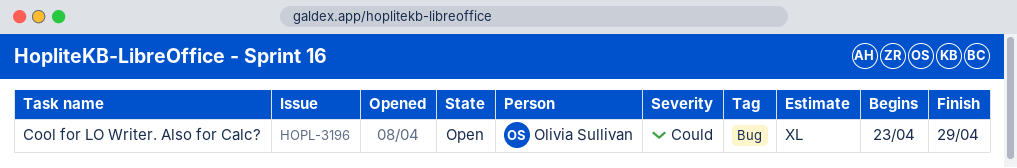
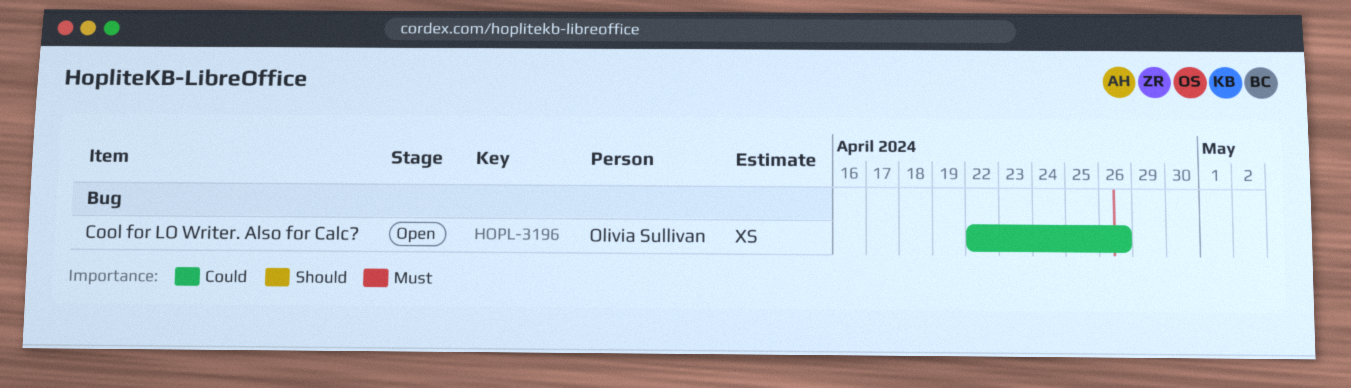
HOPL-3196, estimate: XL -> XS
HOPL-3196, start: Apr 23 -> Apr 22
HOPL-3196, due: Apr 29 -> Apr 26

